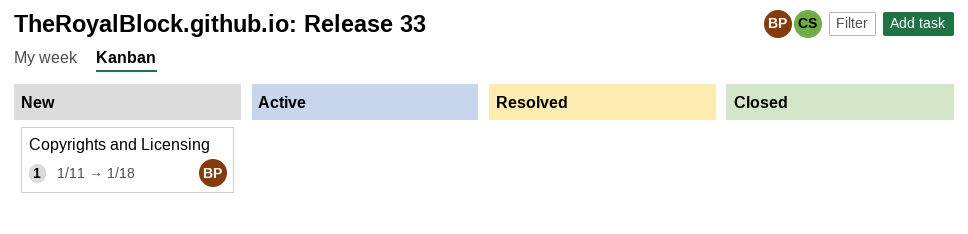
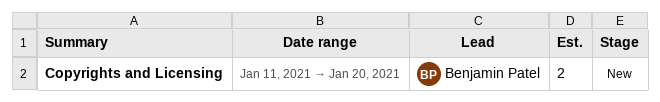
Copyrights and Licensing, estimate: 1 -> 2
Copyrights and Licensing, due: Jan 18 -> Jan 20

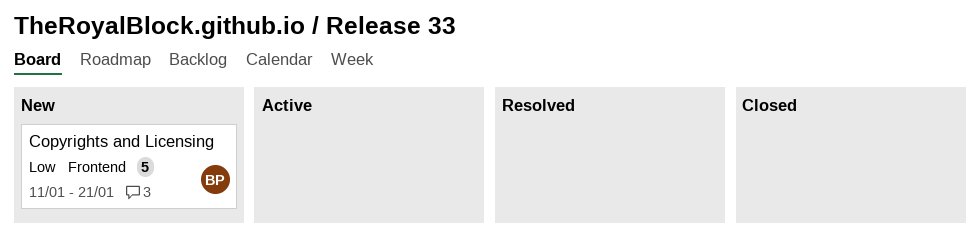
Copyrights and Licensing, estimate: 2 -> 5
Copyrights and Licensing, due: Jan 20 -> Jan 21

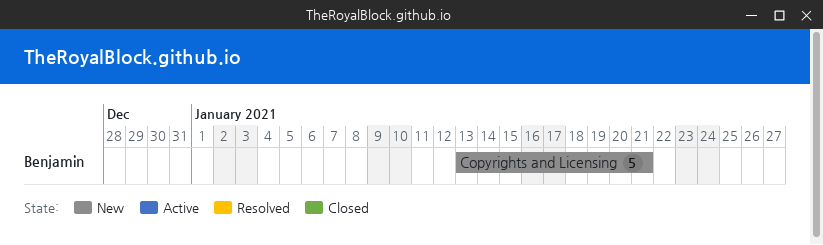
Copyrights and Licensing, start: Jan 11 -> Jan 13

